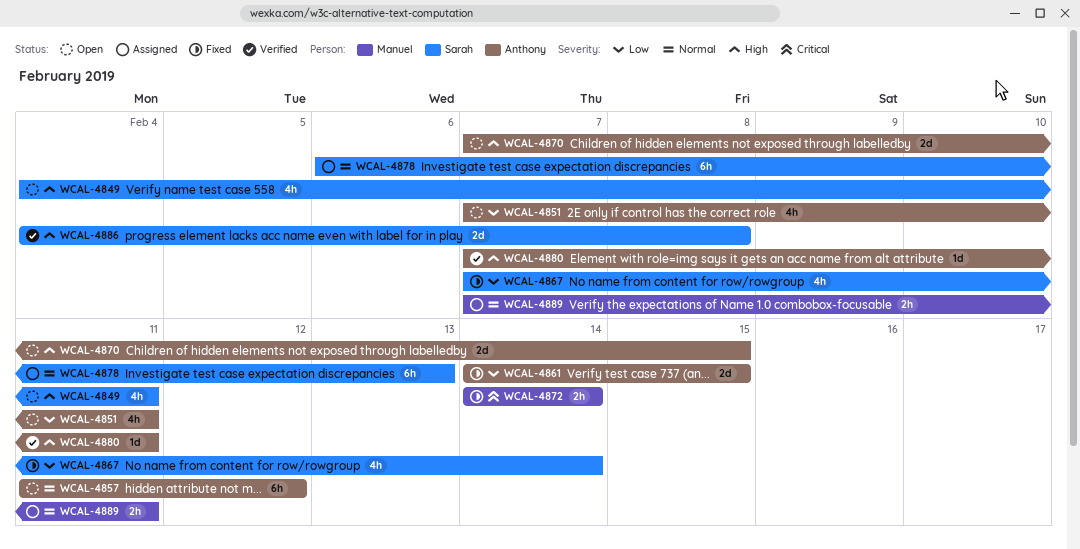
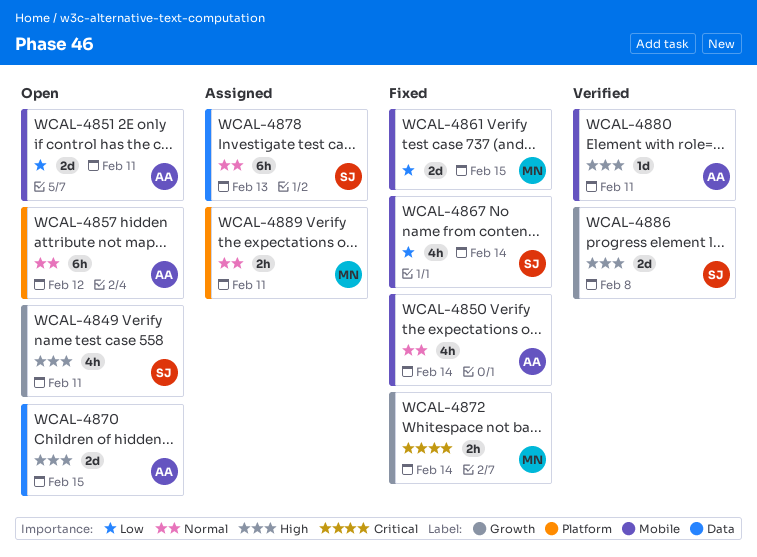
WCAL-4850: none -> present
WCAL-4851, estimate: 4h -> 2d
WCAL-4861, owner: Anthony -> Manuel

